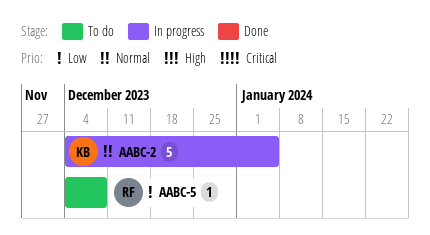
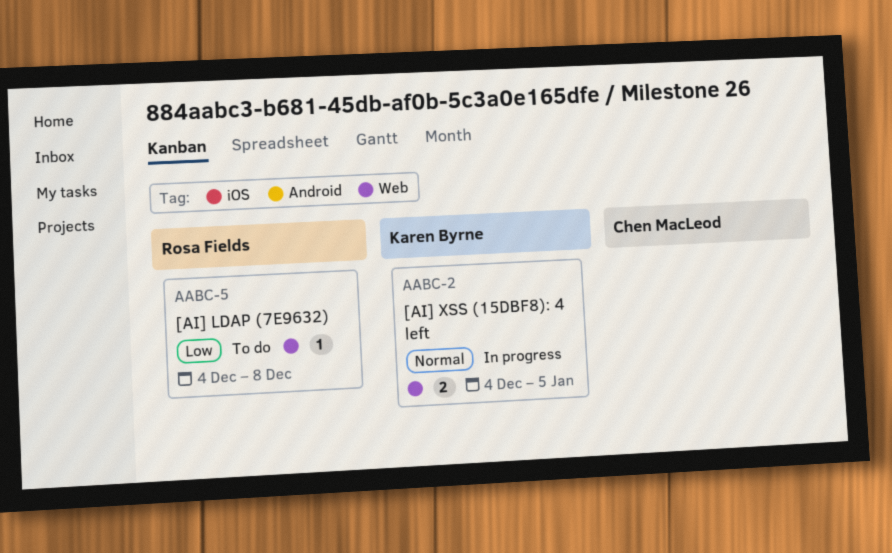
AABC-2, estimate: 5 -> 2

